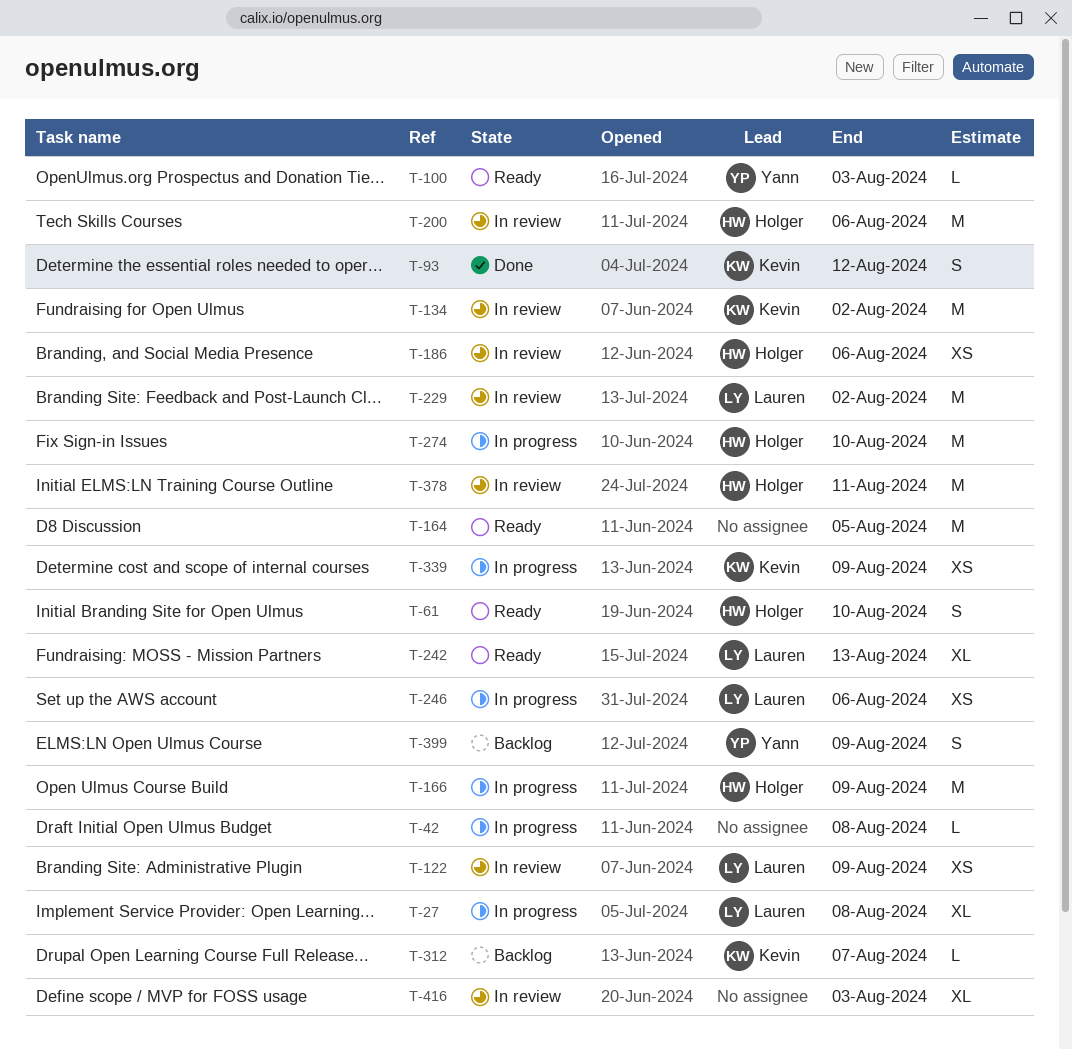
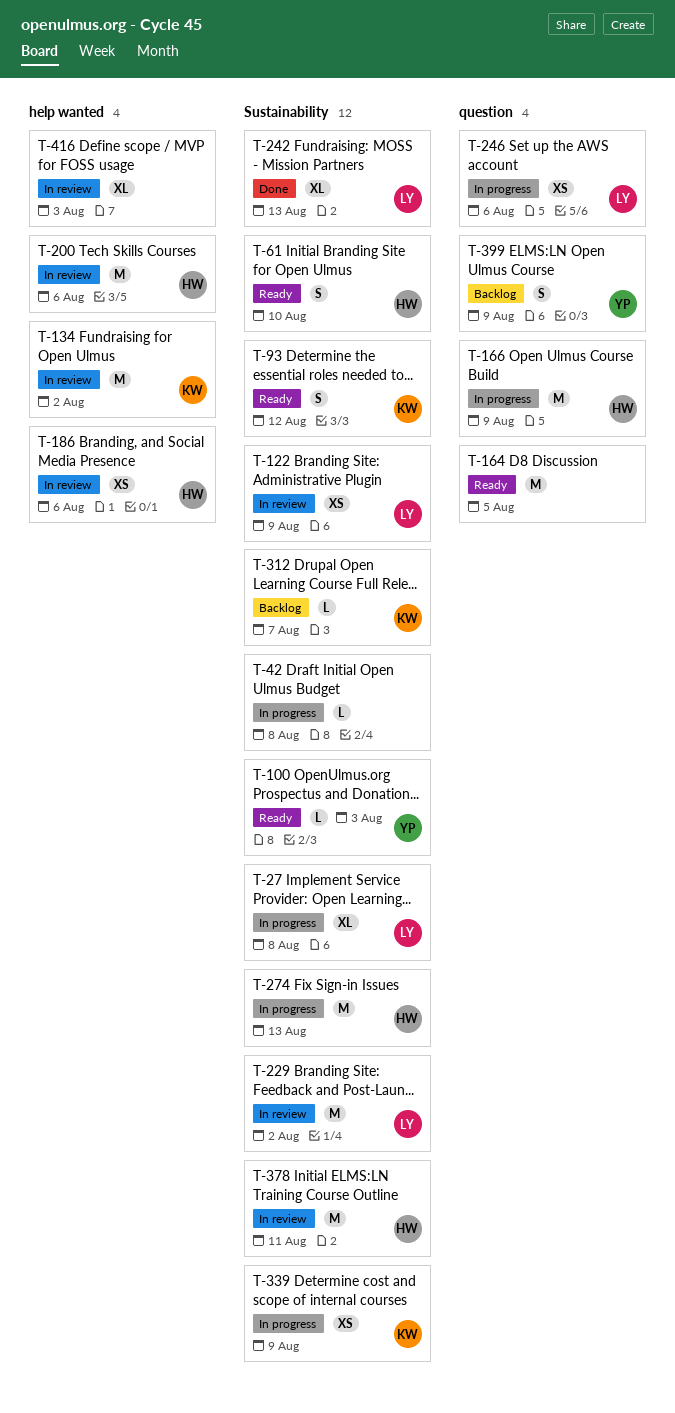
T-93, status: Done -> Ready
T-242, status: Ready -> Done
T-274, due: Aug 10 -> Aug 13

